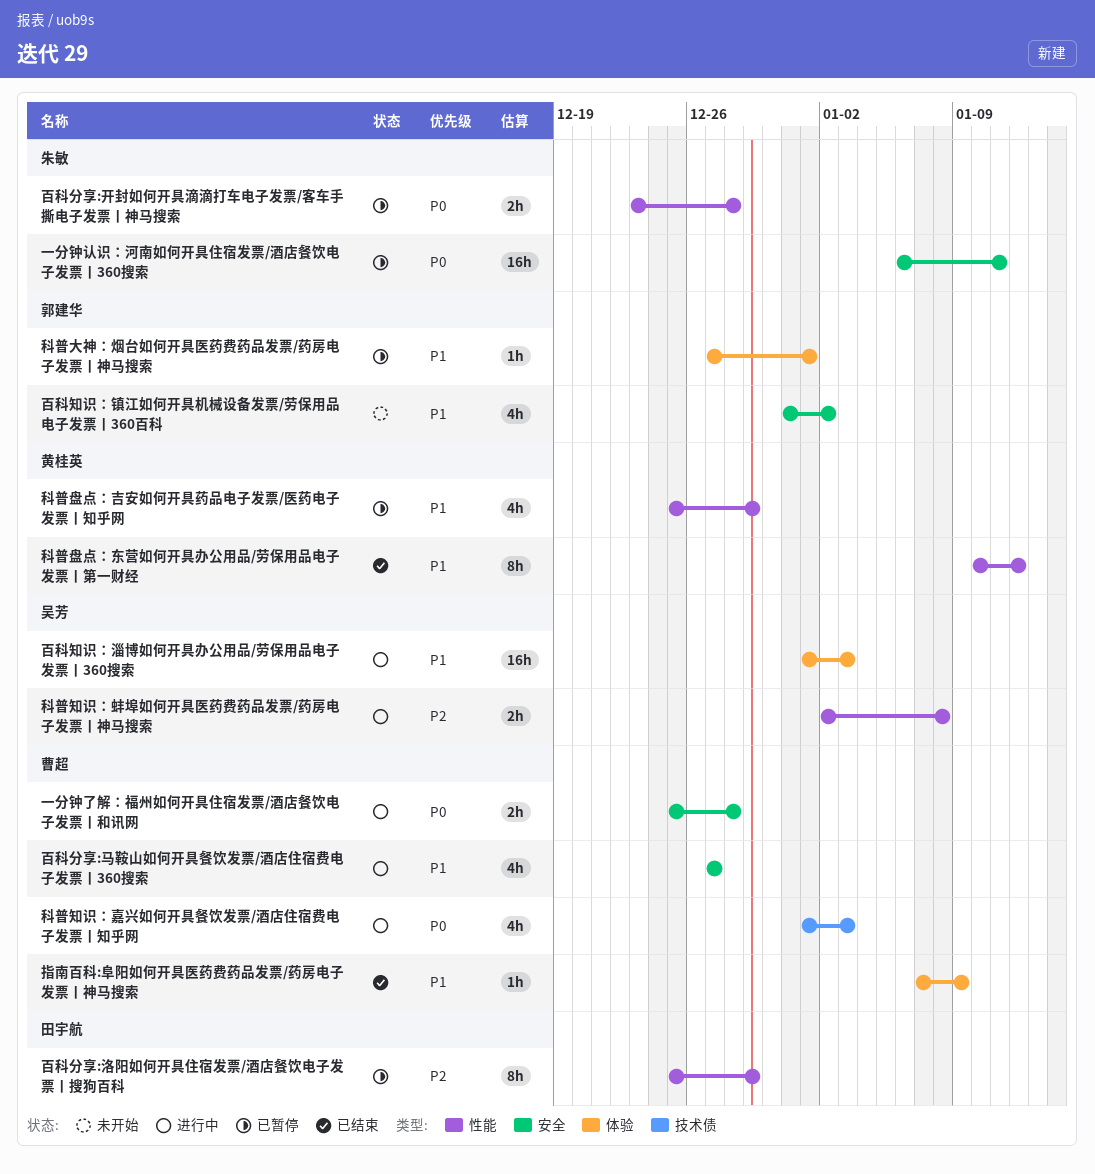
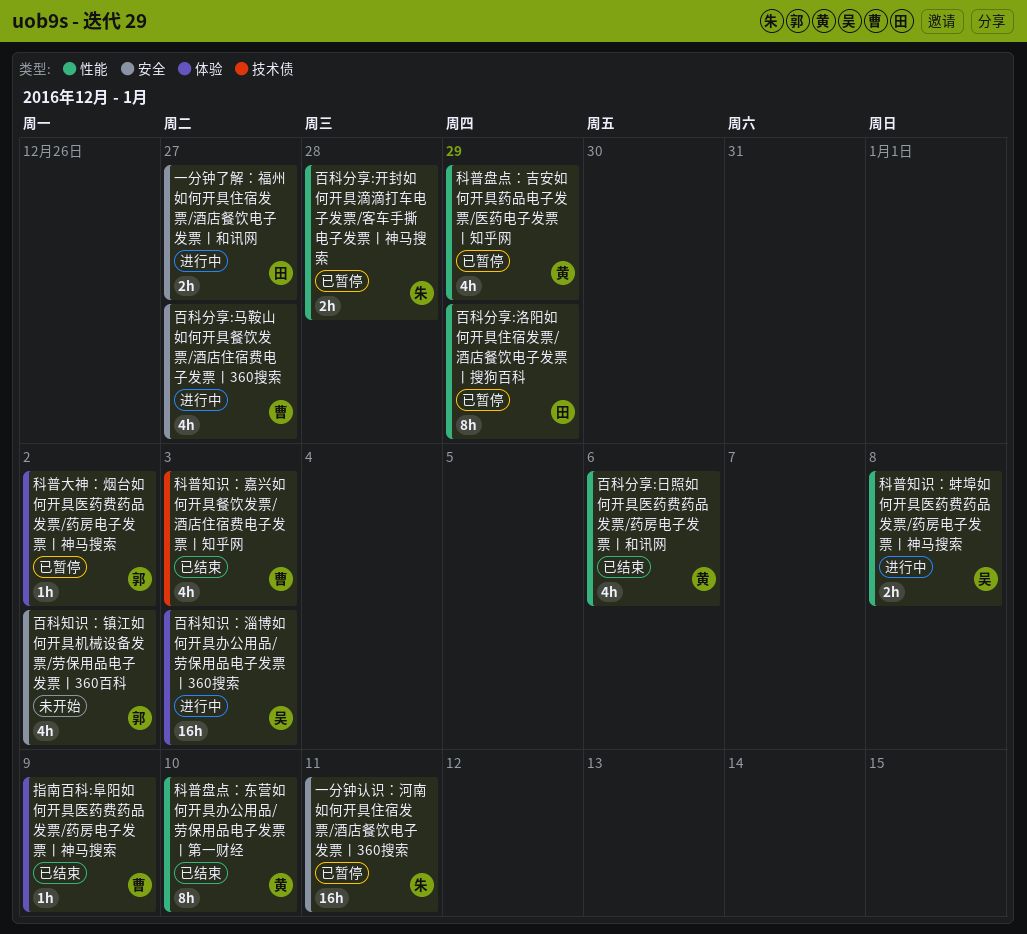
一分钟了解：福州如何开具住宿发票/酒店餐饮电子发票丨和讯网, owner: 曹超 -> 田宇航
一分钟了解：福州如何开具住宿发票/酒店餐饮电子发票丨和讯网, due: Dec 28 -> Dec 27
百科分享:日照如何开具医药费药品发票/药房电子发票丨和讯网: none -> present
科普大神：烟台如何开具医药费药品发票/药房电子发票丨神马搜索, due: Jan 1 -> Jan 2
科普盘点：东营如何开具办公用品/劳保用品电子发票丨第一财经, due: Jan 12 -> Jan 10
科普知识：嘉兴如何开具餐饮发票/酒店住宿费电子发票丨知乎网, status: 进行中 -> 已结束

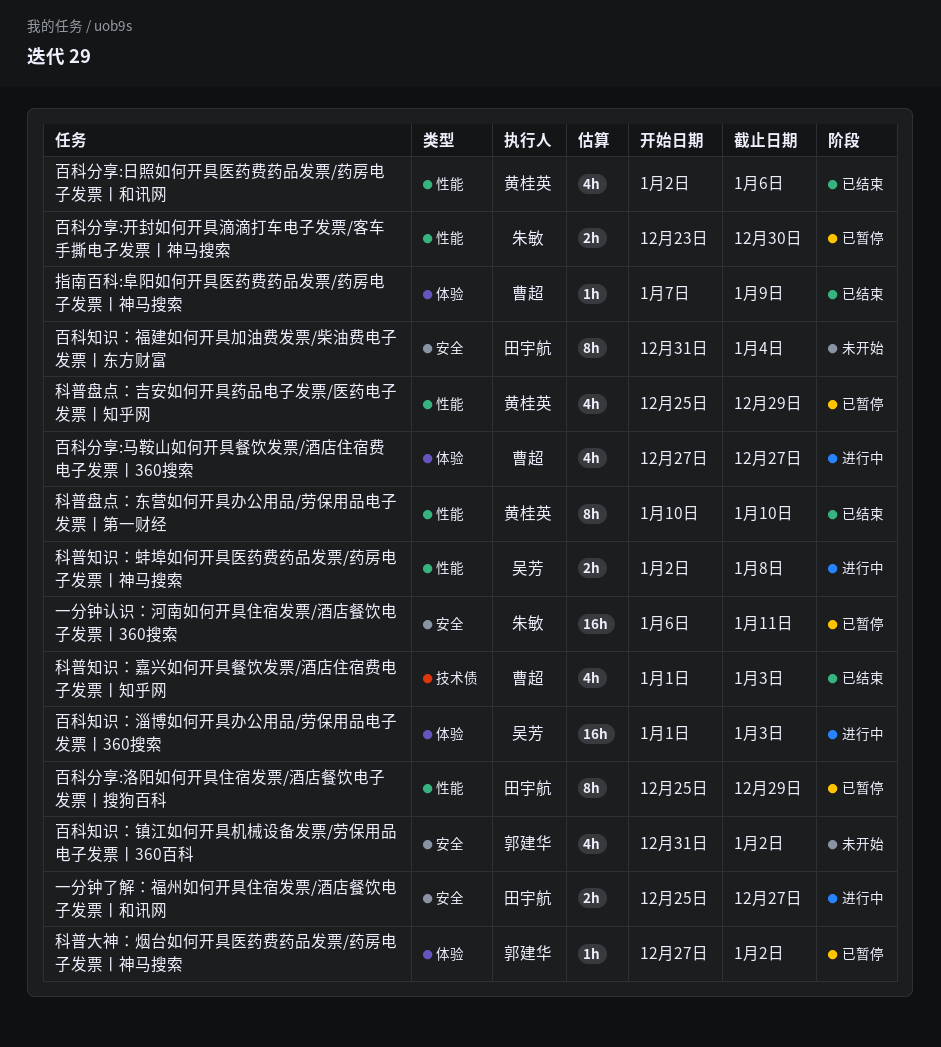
百科分享:开封如何开具滴滴打车电子发票/客车手撕电子发票丨神马搜索, due: Dec 28 -> Dec 30
百科分享:马鞍山如何开具餐饮发票/酒店住宿费电子发票丨360搜索, label: 安全 -> 体验
百科知识：福建如何开具加油费发票/柴油费电子发票丨东方财富: none -> present

